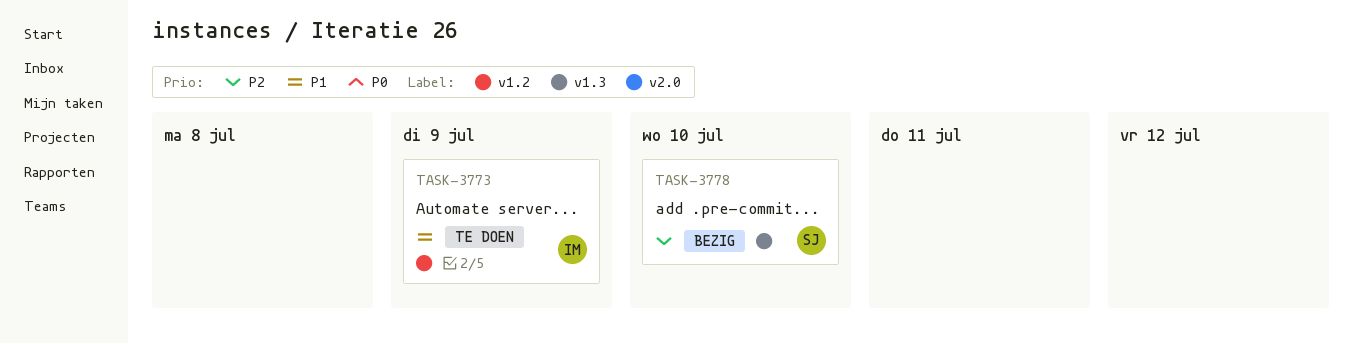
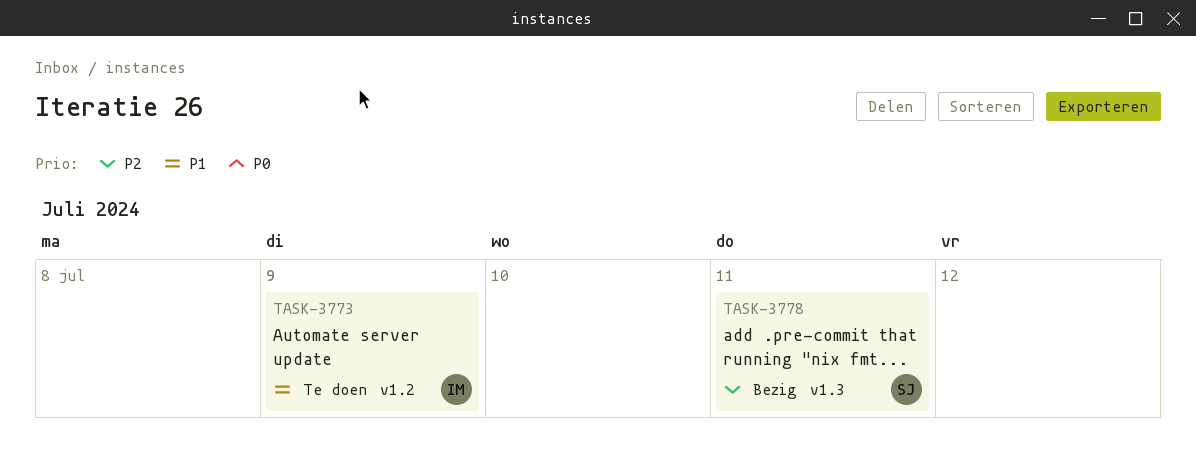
TASK-3778, due: Jul 10 -> Jul 11

